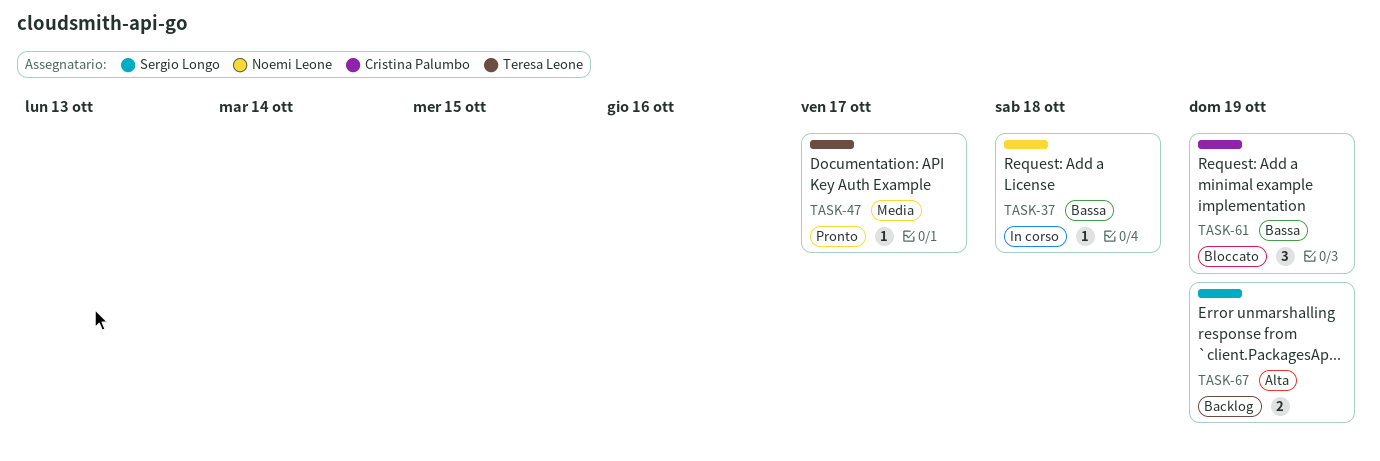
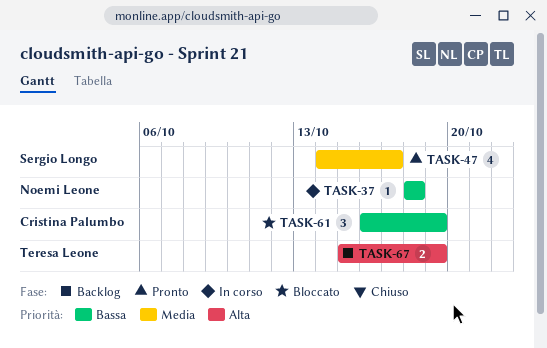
TASK-47, owner: Teresa Leone -> Sergio Longo
TASK-47, estimate: 1 -> 4
TASK-67, owner: Sergio Longo -> Teresa Leone

